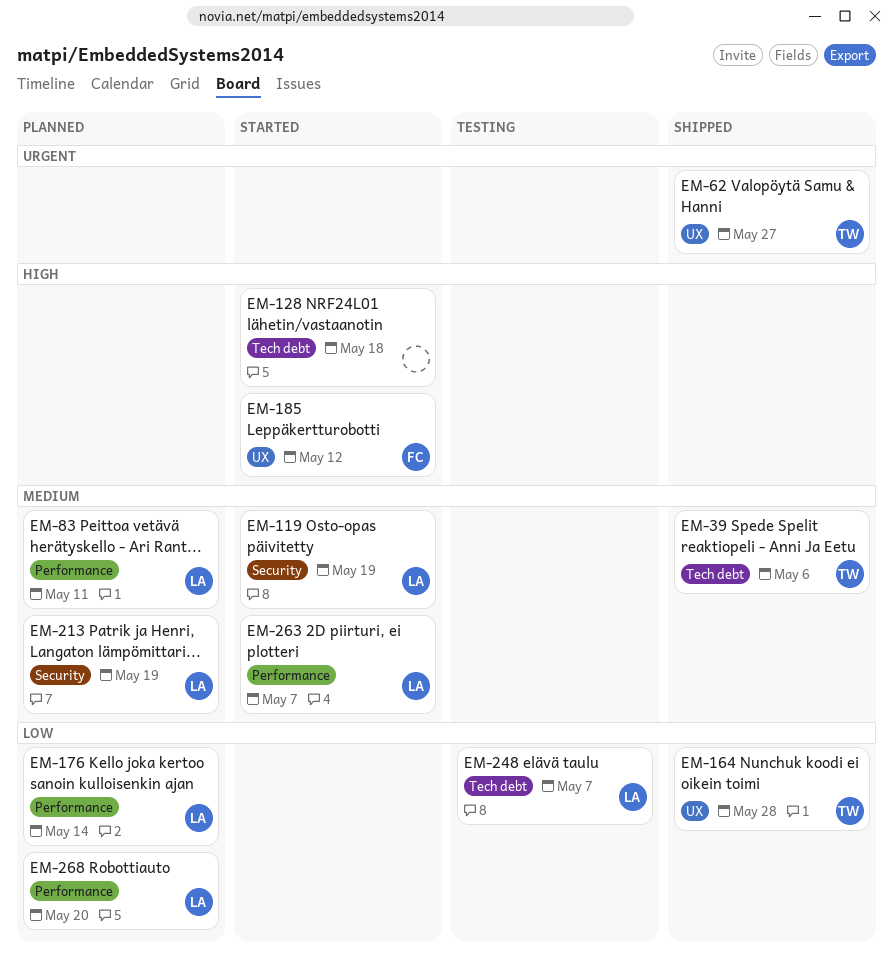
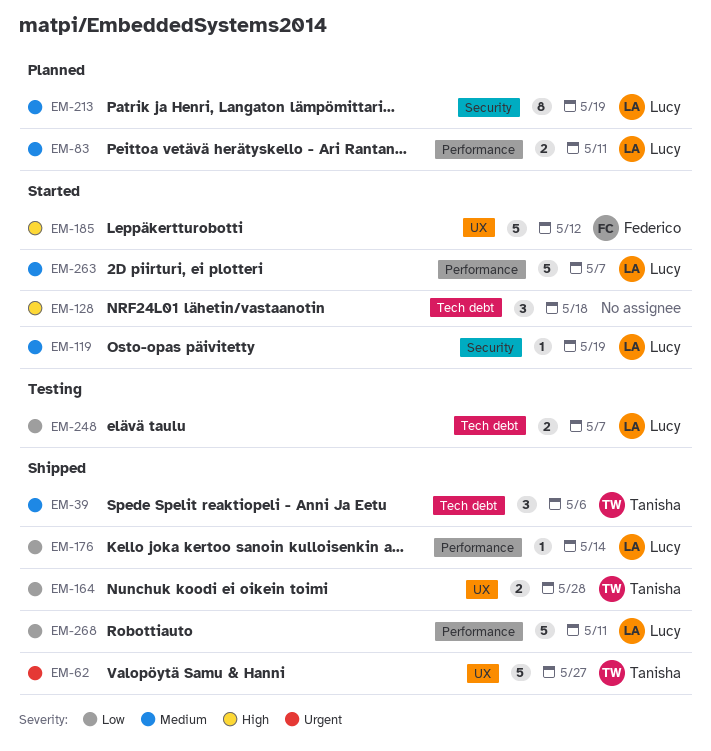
EM-176, status: Planned -> Shipped
EM-268, status: Planned -> Shipped
EM-268, due: May 20 -> May 11

